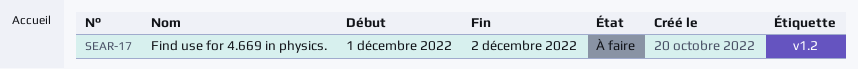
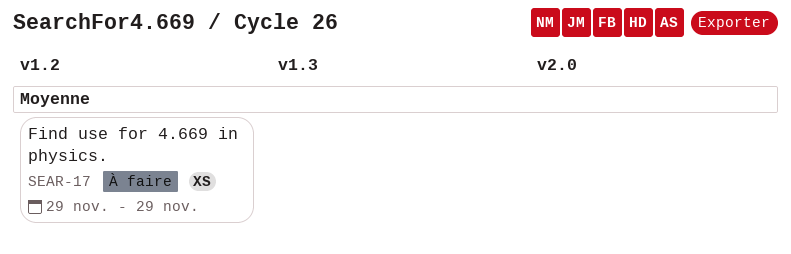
SEAR-17, start: Dec 1 -> Nov 29
SEAR-17, due: Dec 2 -> Nov 29

